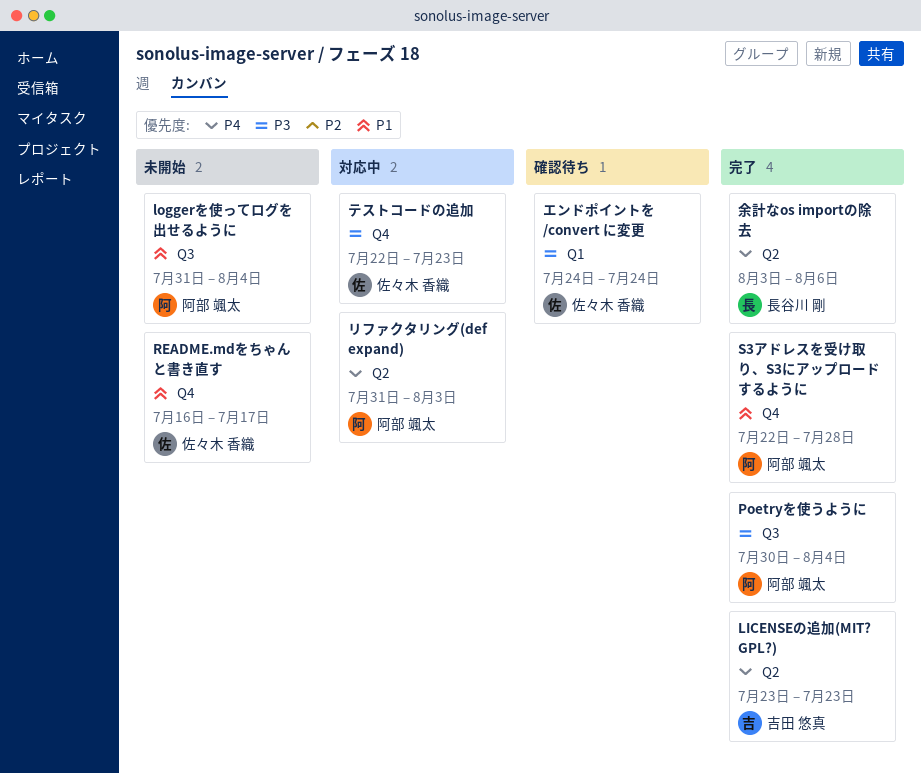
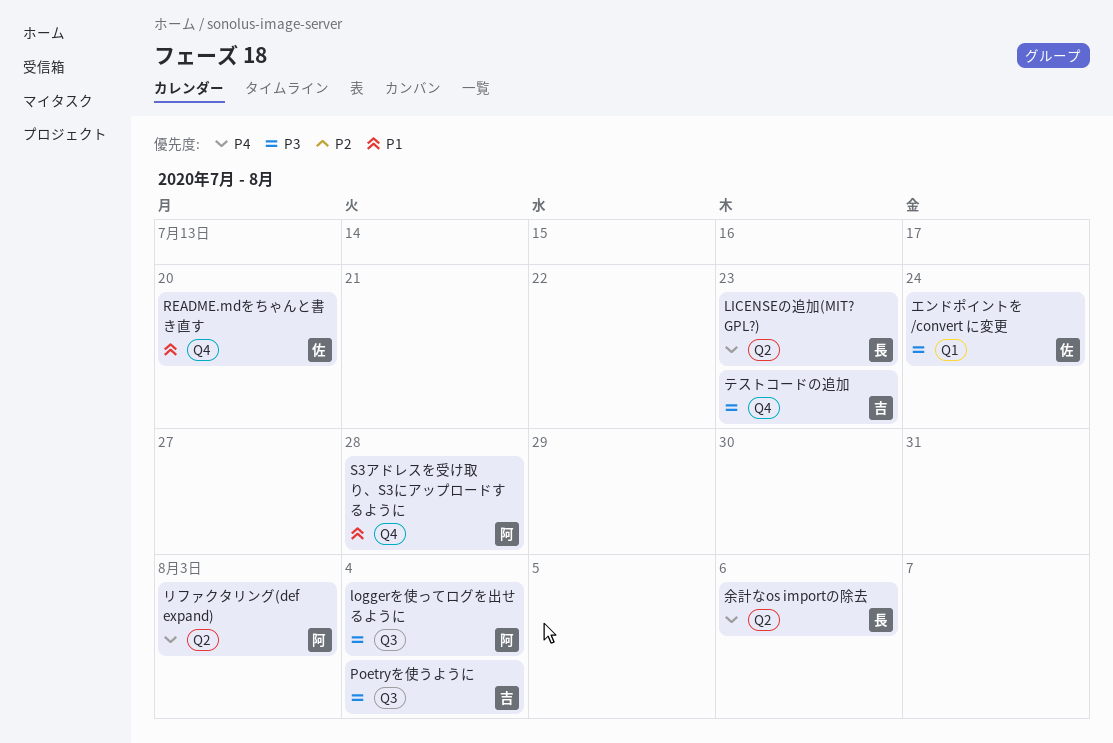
LICENSEの追加(MIT? GPL?), owner: 吉田 悠真 -> 長谷川 剛
loggerを使ってログを出せるように, priority: P1 -> P3
Poetryを使うように, owner: 阿部 颯太 -> 吉田 悠真
README.mdをちゃんと書き直す, due: Jul 17 -> Jul 20
テストコードの追加, owner: 佐々木 香織 -> 吉田 悠真

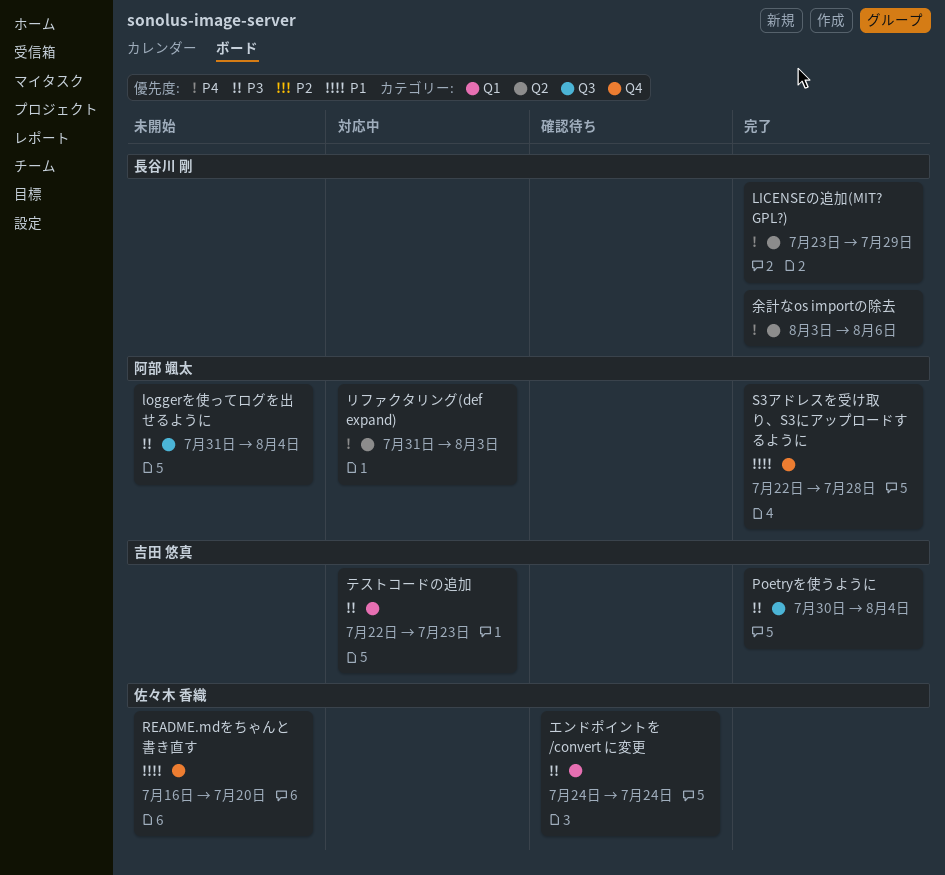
LICENSEの追加(MIT? GPL?), due: Jul 23 -> Jul 29
テストコードの追加, label: Q4 -> Q1

